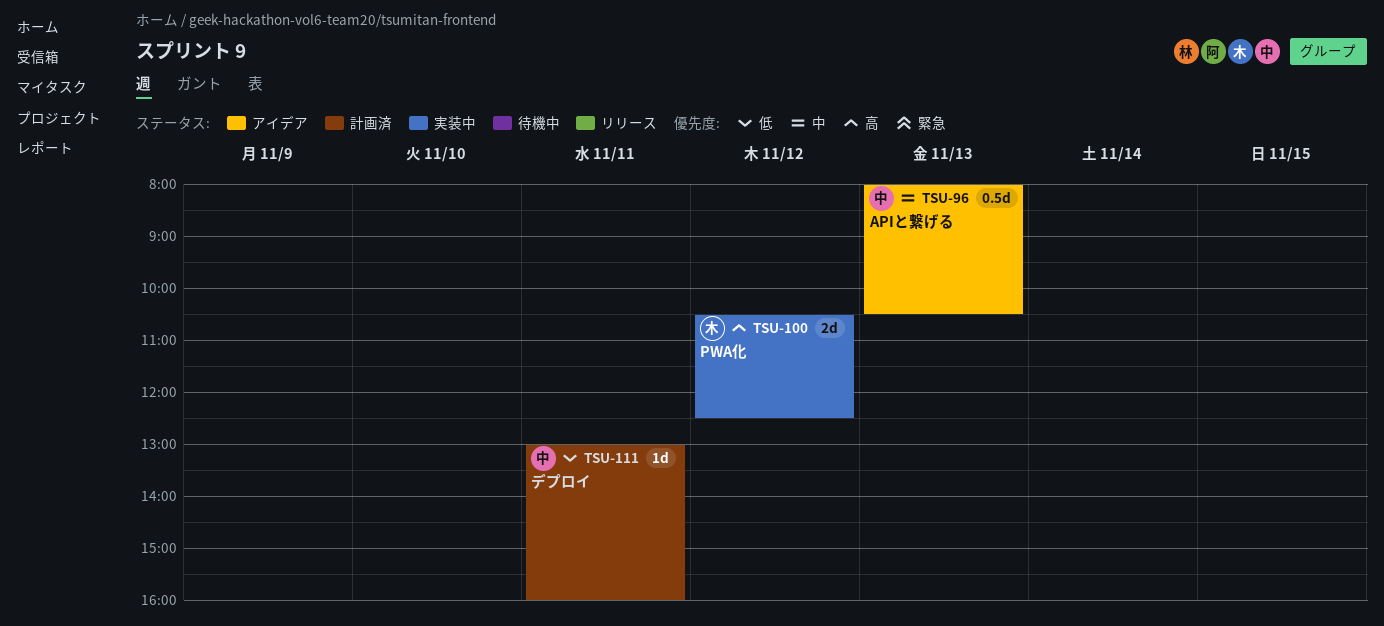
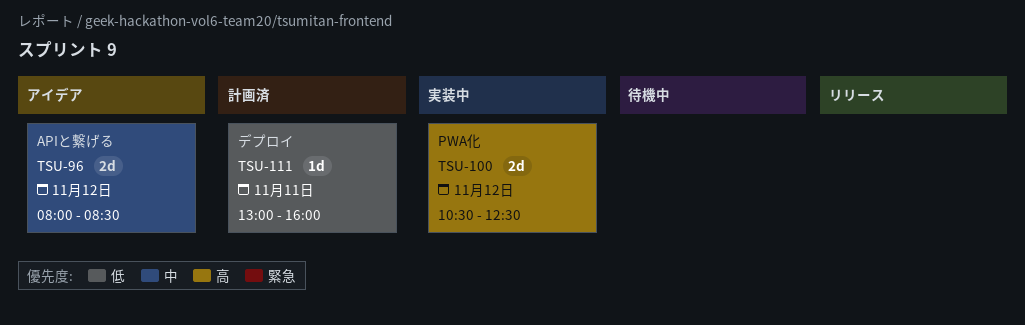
TSU-96, estimate: 0.5d -> 2d
TSU-96, day: Nov 13 -> Nov 12
TSU-96, ends: 10:30 -> 08:30

